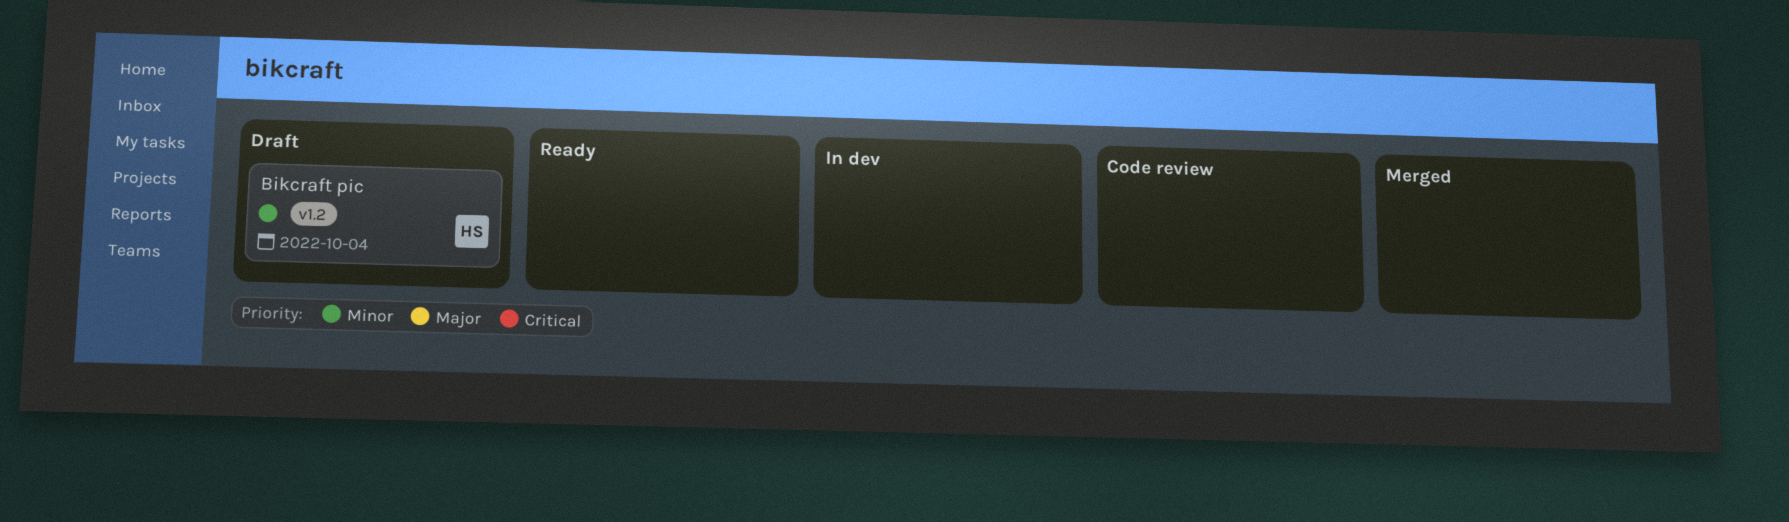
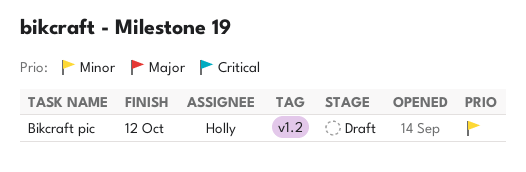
Bikcraft pic, due: Oct 4 -> Oct 12

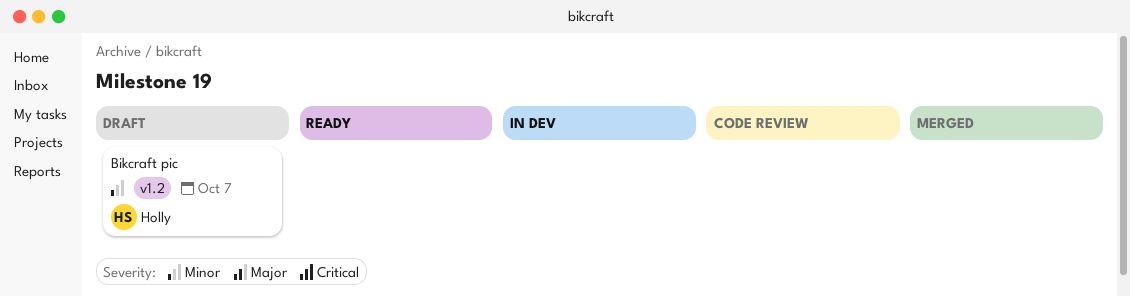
Bikcraft pic, due: Oct 12 -> Oct 7

